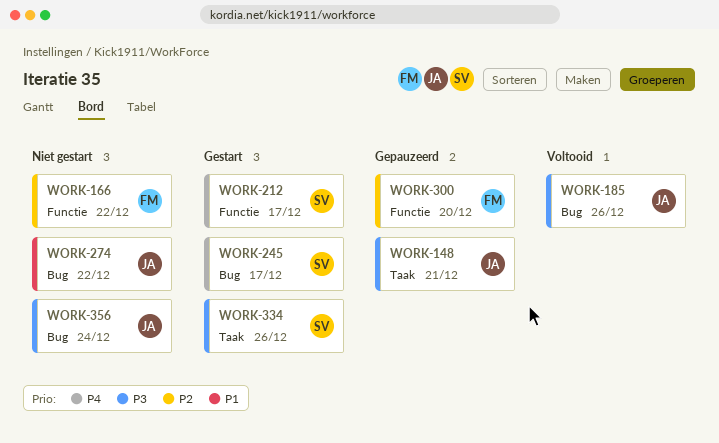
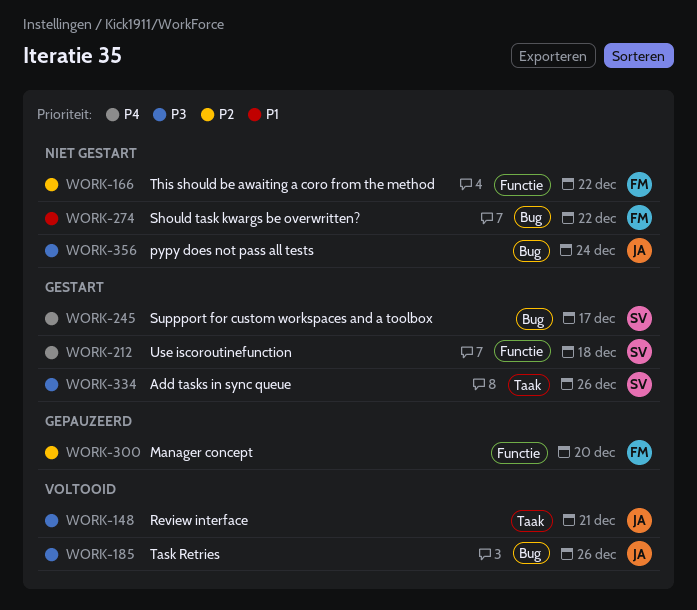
WORK-148, status: Gepauzeerd -> Voltooid
WORK-212, due: Dec 17 -> Dec 18
WORK-274, owner: JA -> FM

